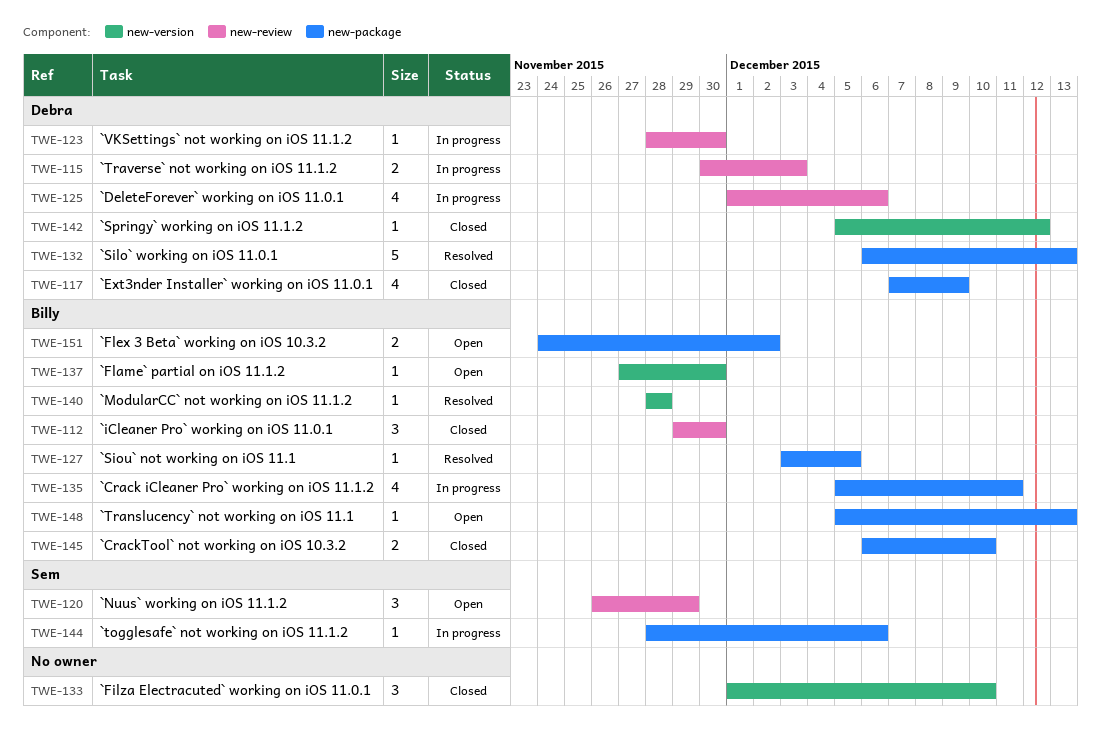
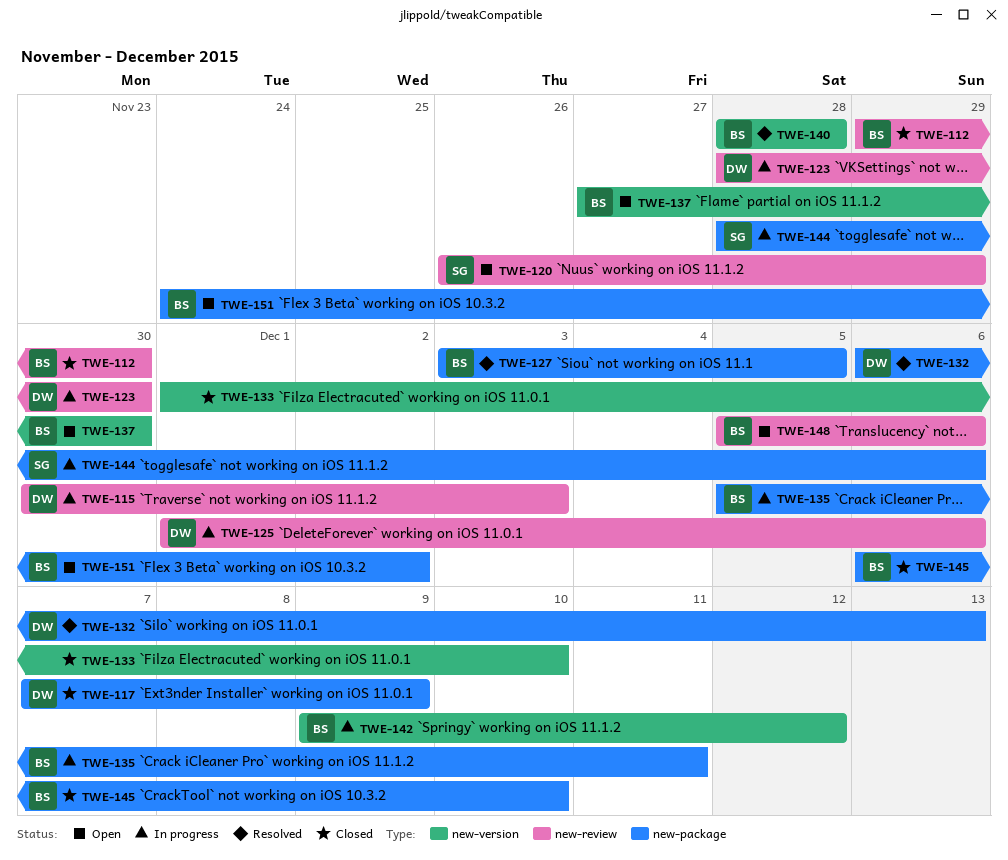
TWE-142, status: Closed -> In progress
TWE-142, owner: Debra -> Billy
TWE-142, start: Dec 5 -> Dec 9
TWE-148, label: new-package -> new-review
TWE-148, due: Dec 13 -> Dec 6

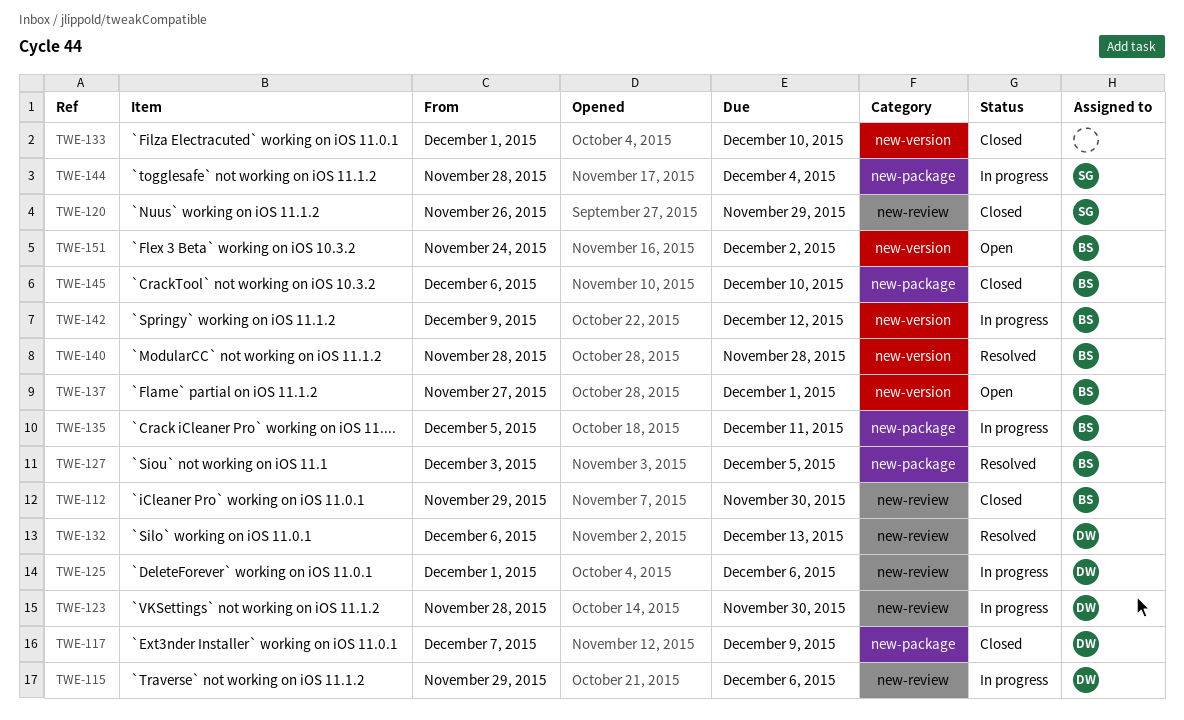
TWE-115, start: Nov 30 -> Nov 29
TWE-115, due: Dec 3 -> Dec 6
TWE-120, status: Open -> Closed
TWE-132, label: new-package -> new-review
TWE-137, due: Nov 30 -> Dec 1
TWE-144, due: Dec 6 -> Dec 4
TWE-148: present -> none
TWE-151, label: new-package -> new-version

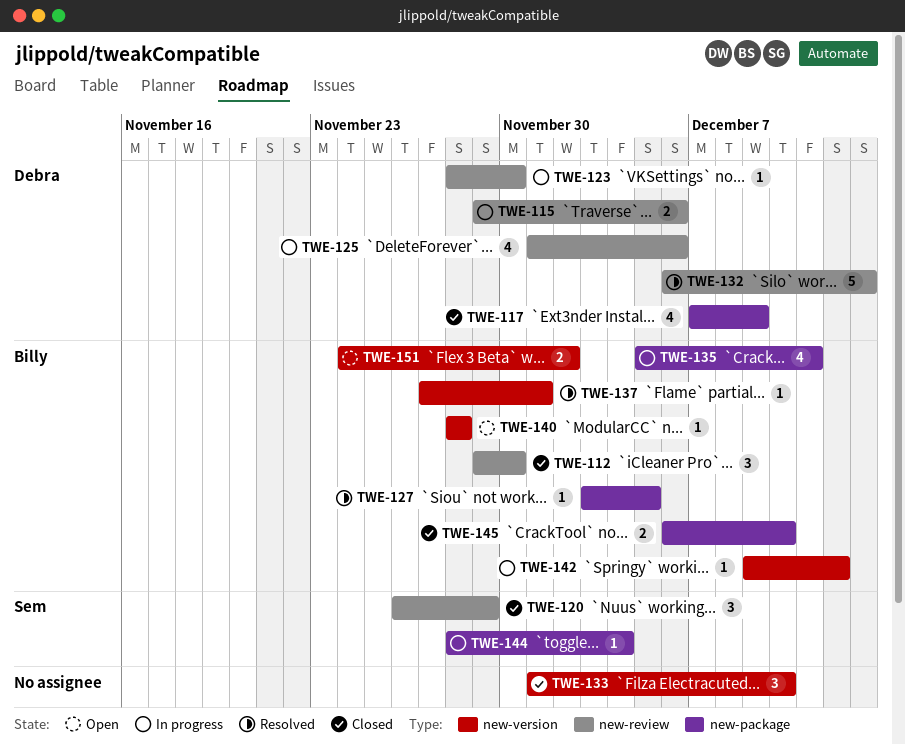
TWE-137, status: Open -> Resolved
TWE-140, status: Resolved -> Open

